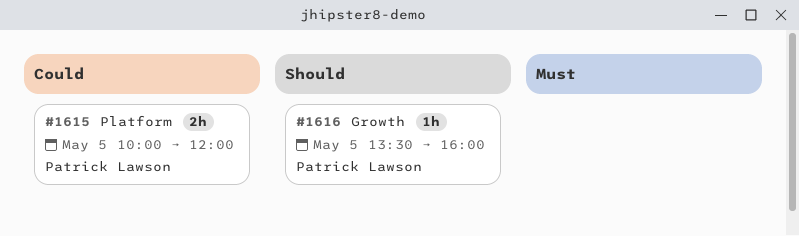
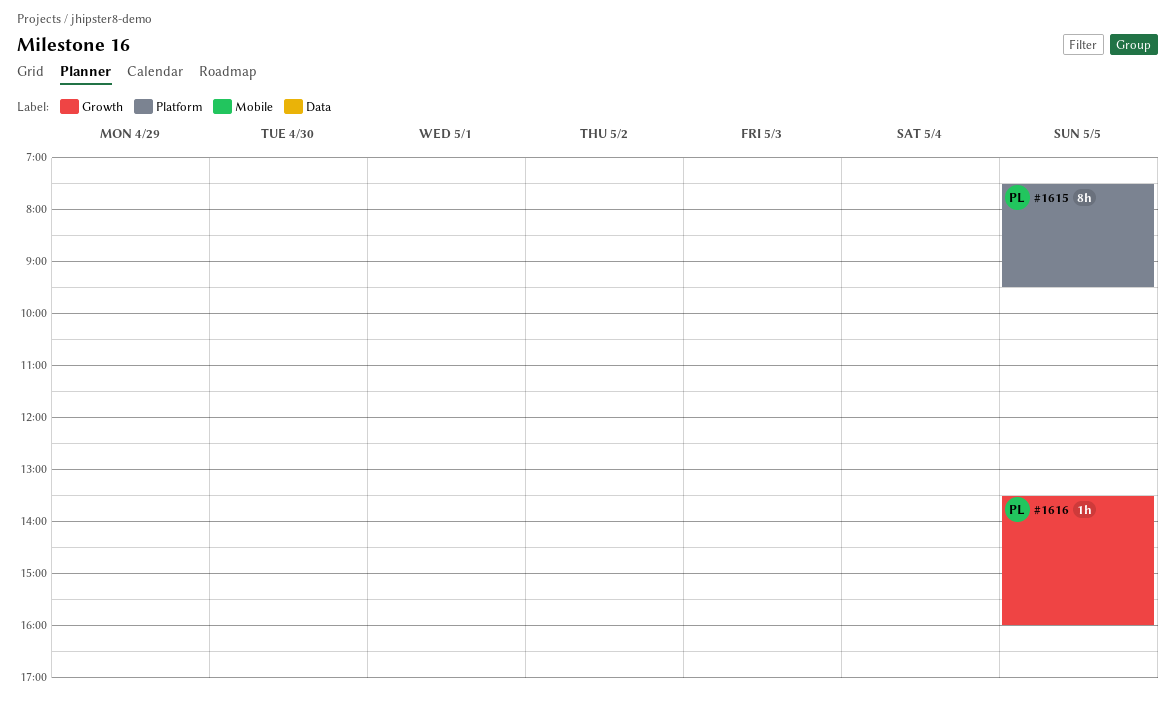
#1615, estimate: 2h -> 8h
#1615, begins: 10:00 -> 07:30
#1615, ends: 12:00 -> 09:30

